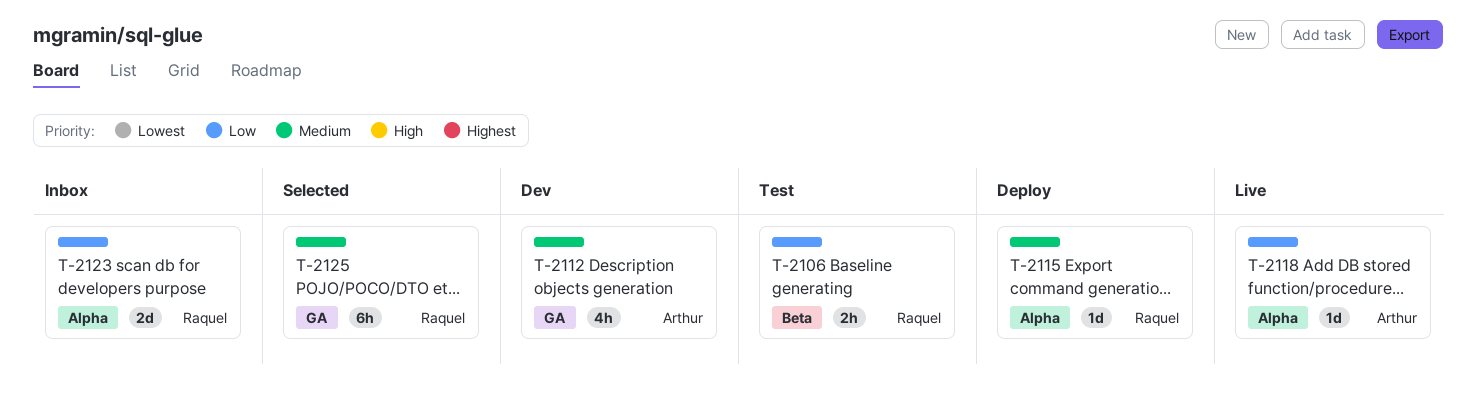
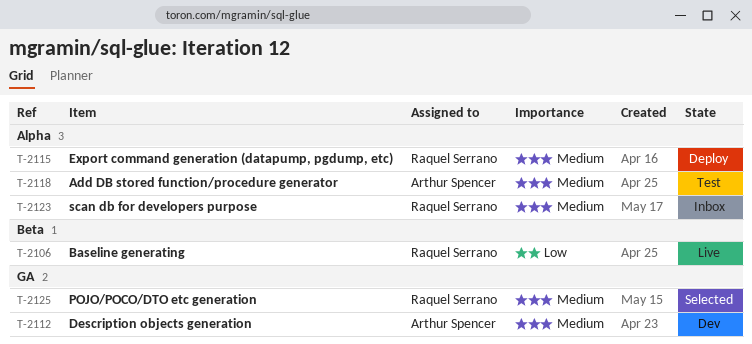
T-2106, status: Test -> Live
T-2118, status: Live -> Test
T-2118, priority: Low -> Medium
T-2123, priority: Low -> Medium

